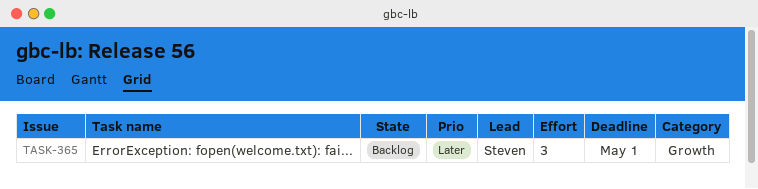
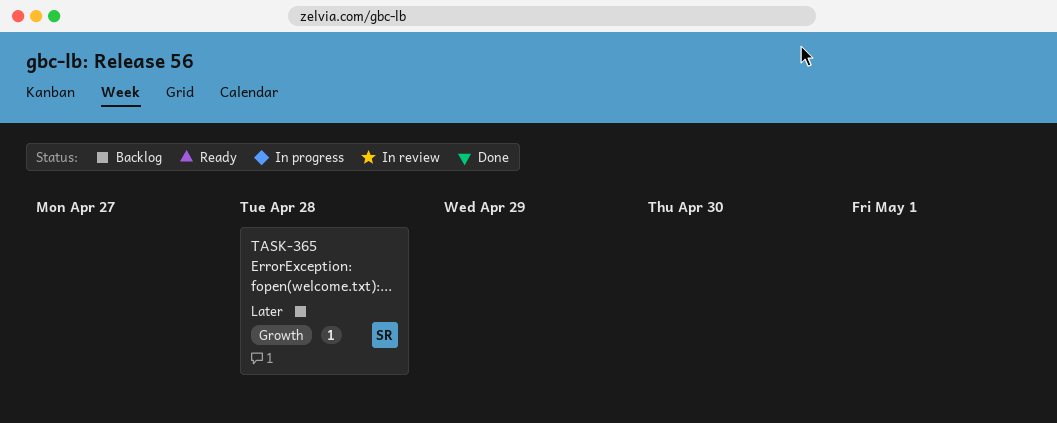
TASK-365, estimate: 3 -> 1
TASK-365, due: May 1 -> Apr 28

